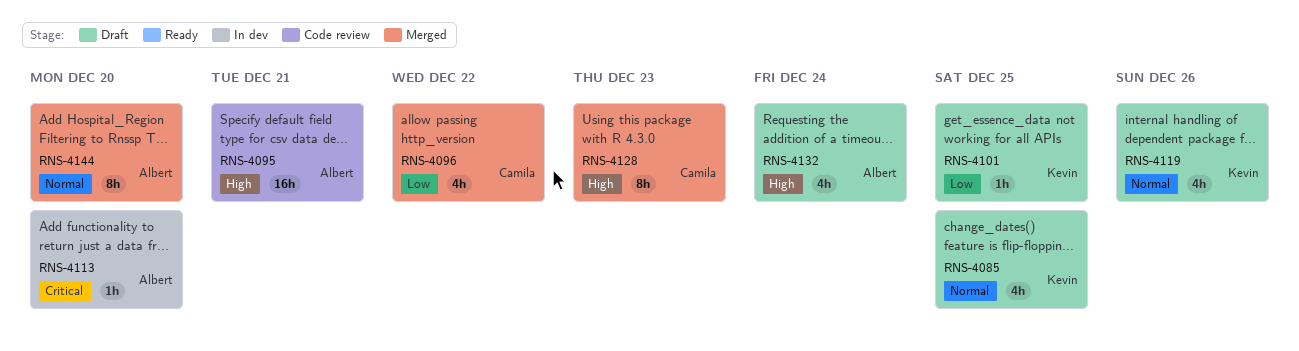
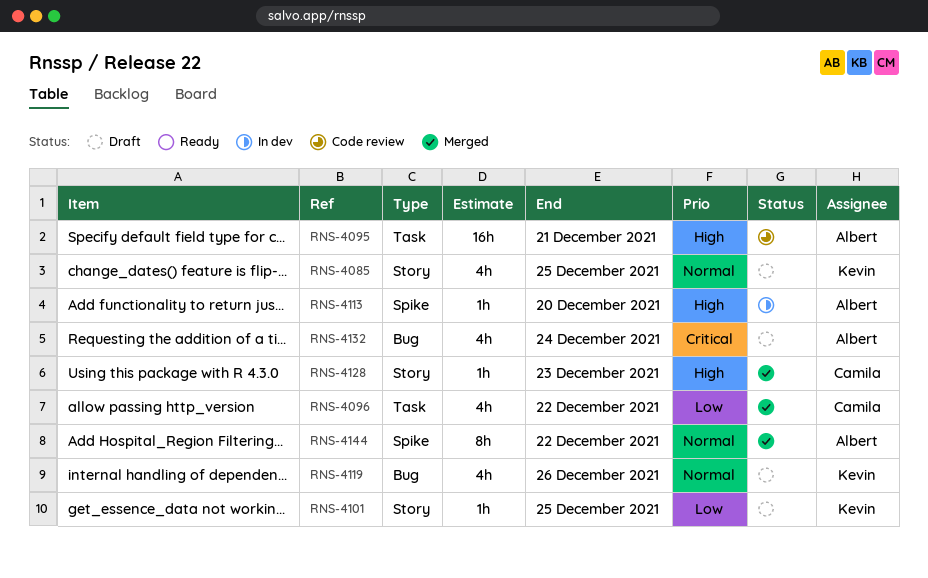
RNS-4113, priority: Critical -> High
RNS-4128, estimate: 8h -> 1h
RNS-4132, priority: High -> Critical
RNS-4144, due: Dec 20 -> Dec 22

